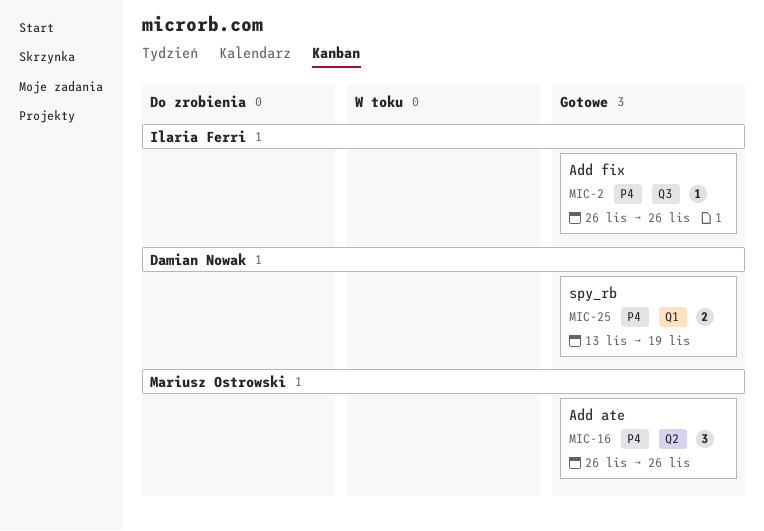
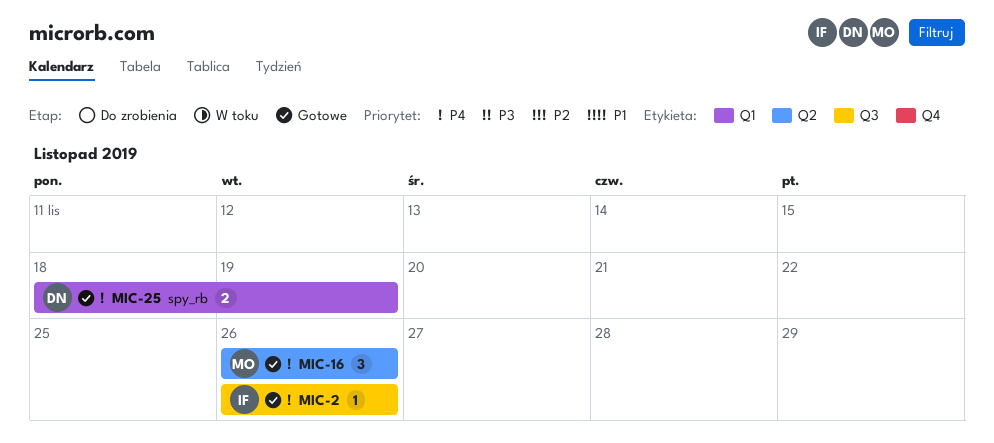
MIC-25, start: Nov 13 -> Nov 18

